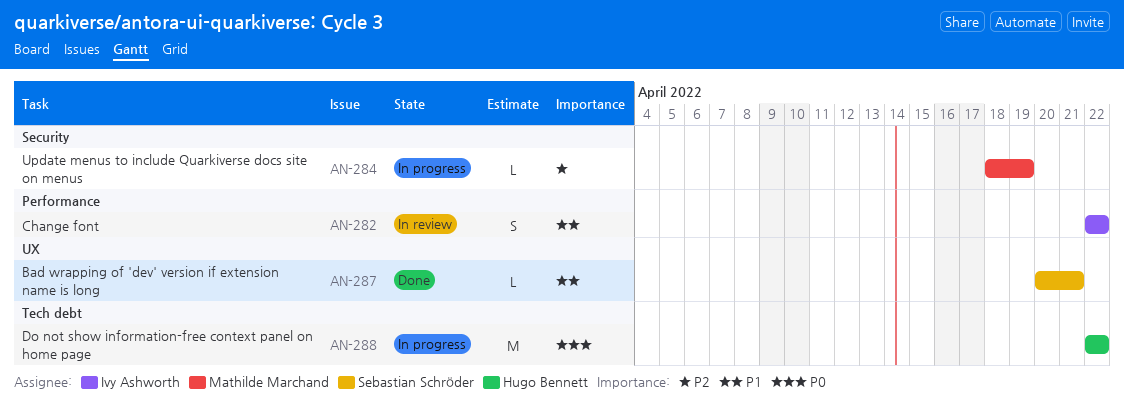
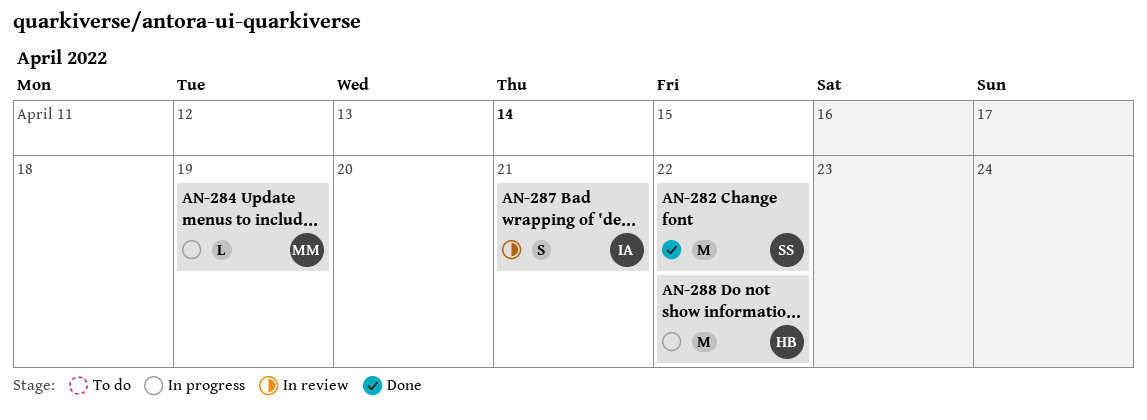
AN-282, status: In review -> Done
AN-282, owner: Ivy Ashworth -> Sebastian Schröder
AN-282, estimate: S -> M
AN-287, status: Done -> In review
AN-287, owner: Sebastian Schröder -> Ivy Ashworth
AN-287, estimate: L -> S

